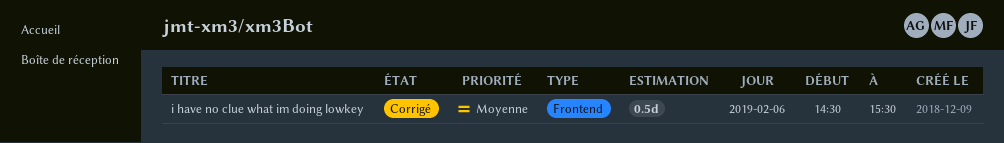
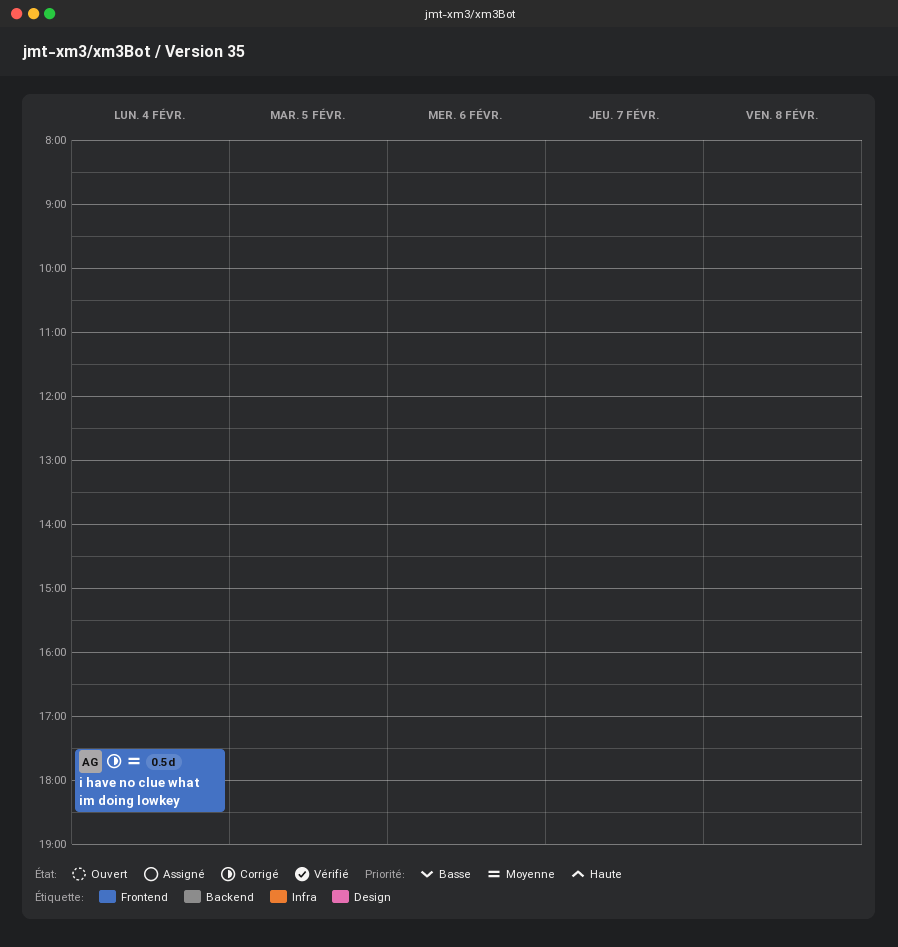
i have no clue what im doing lowkey, day: Feb 6 -> Feb 4
i have no clue what im doing lowkey, begins: 14:30 -> 17:30
i have no clue what im doing lowkey, ends: 15:30 -> 18:30

